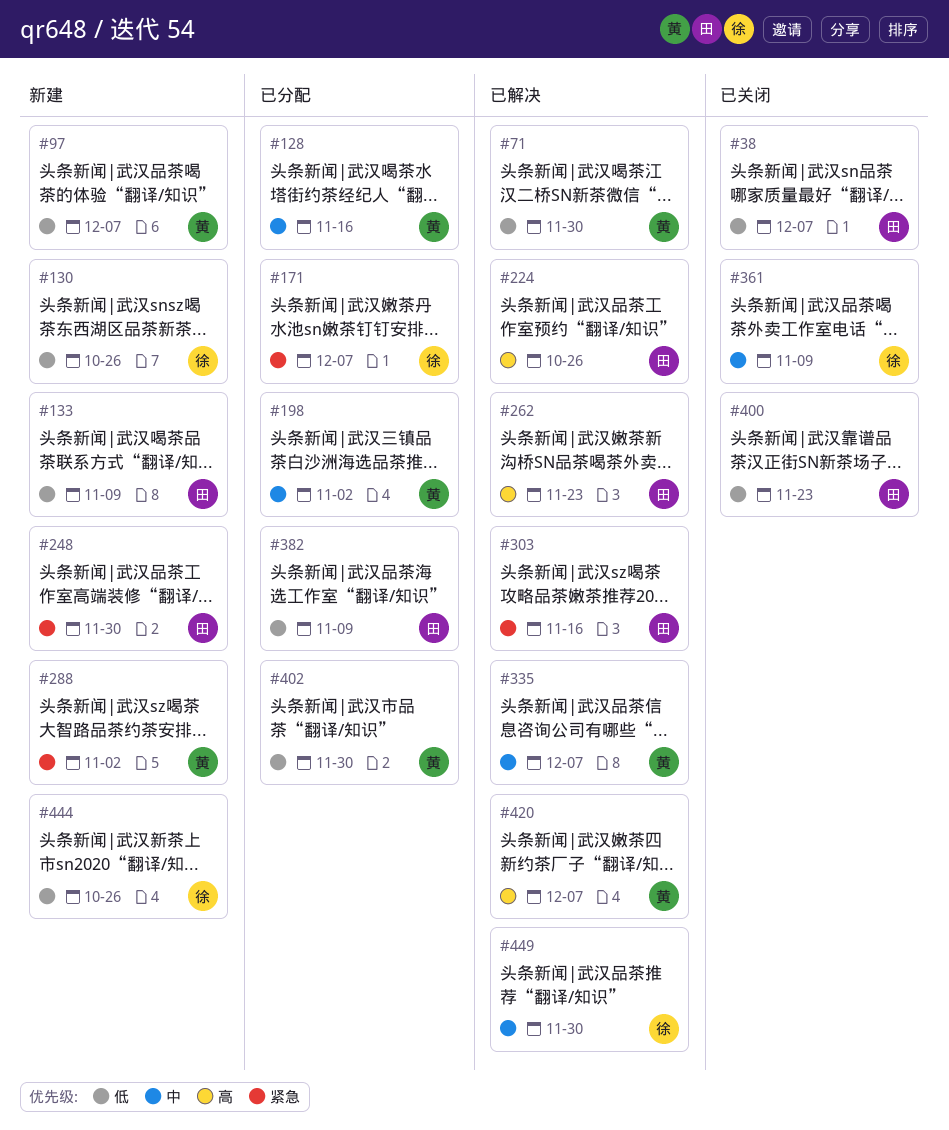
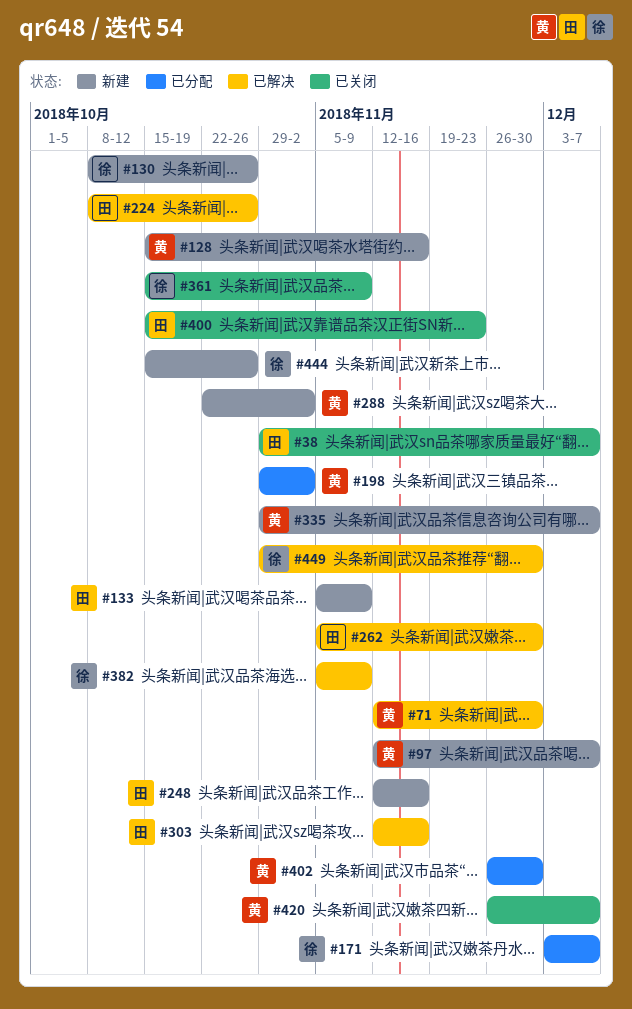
#128, status: 已分配 -> 新建
#248, due: Nov 30 -> Nov 16
#262, due: Nov 23 -> Nov 30
#335, status: 已解决 -> 新建
#382, status: 已分配 -> 已解决
#382, owner: 田 -> 徐
#420, status: 已解决 -> 已关闭

